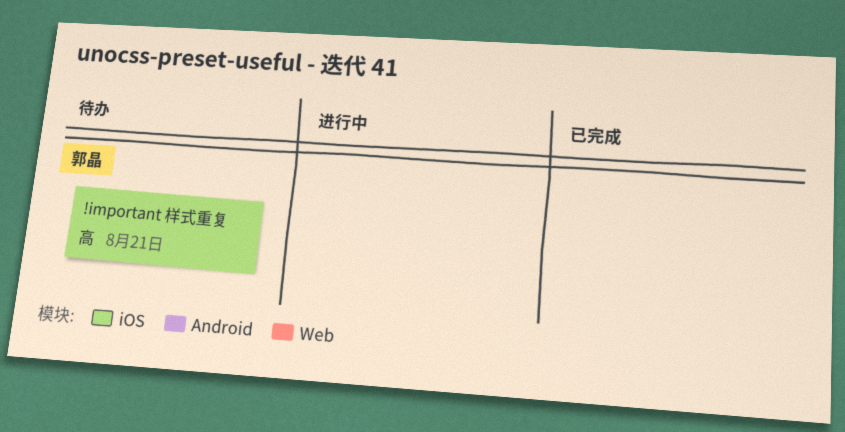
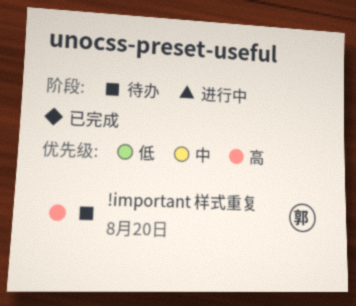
!important 样式重复, due: Aug 21 -> Aug 20

